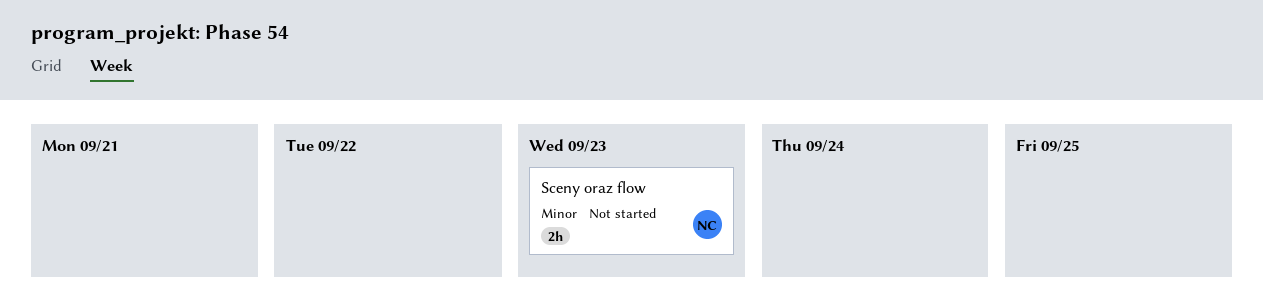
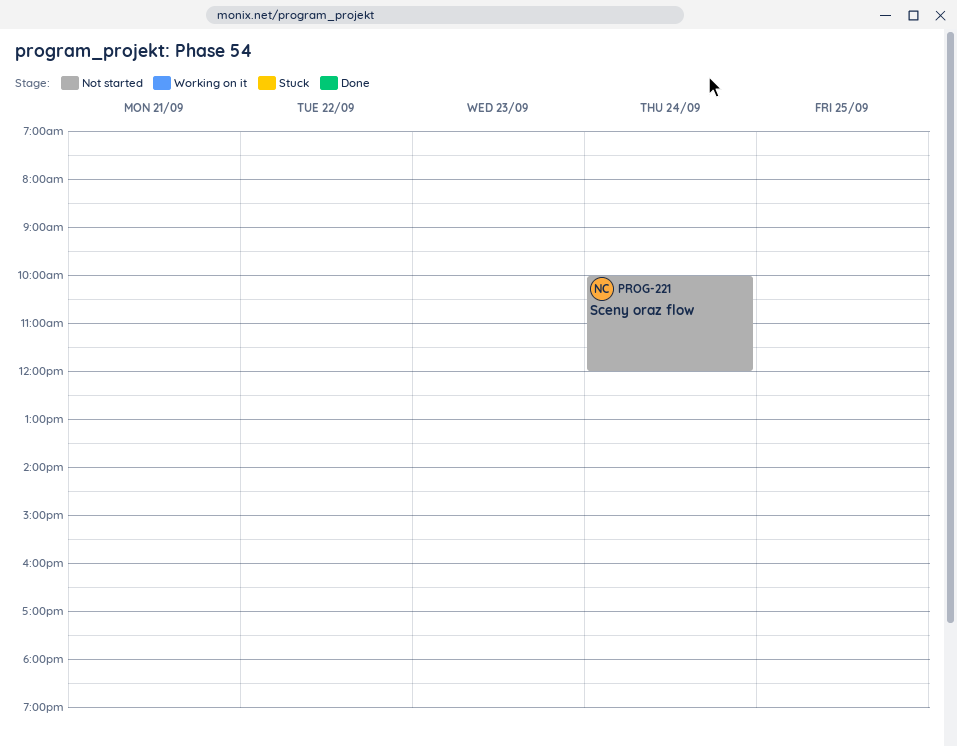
Sceny oraz flow, day: Sep 23 -> Sep 24

